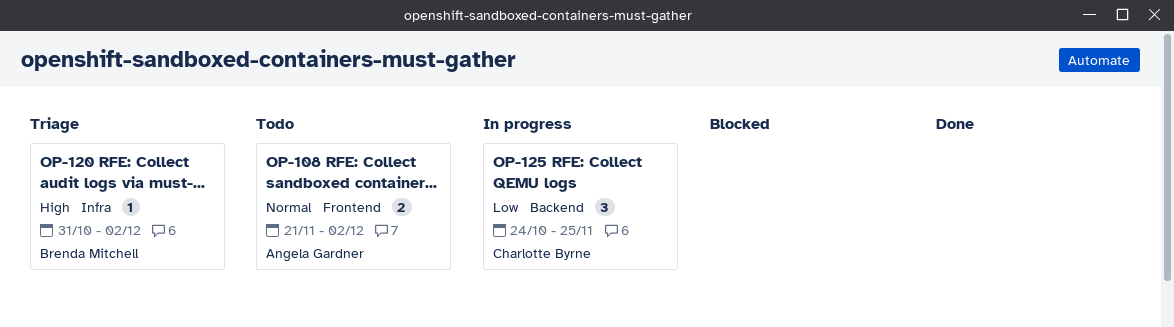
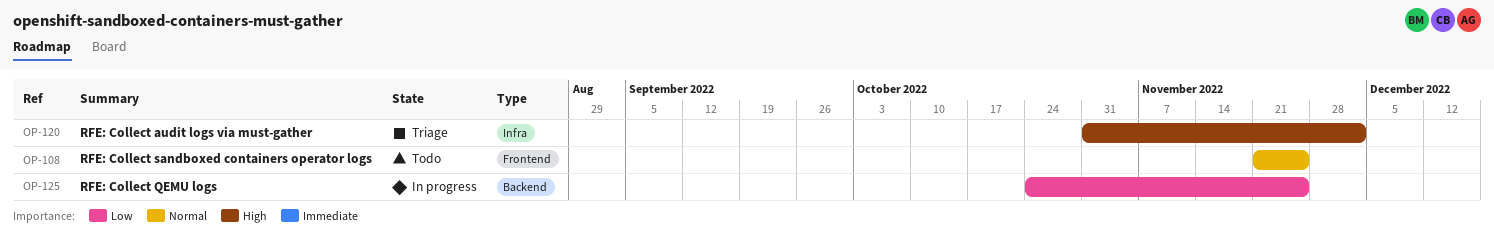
OP-108, due: Dec 2 -> Nov 25

